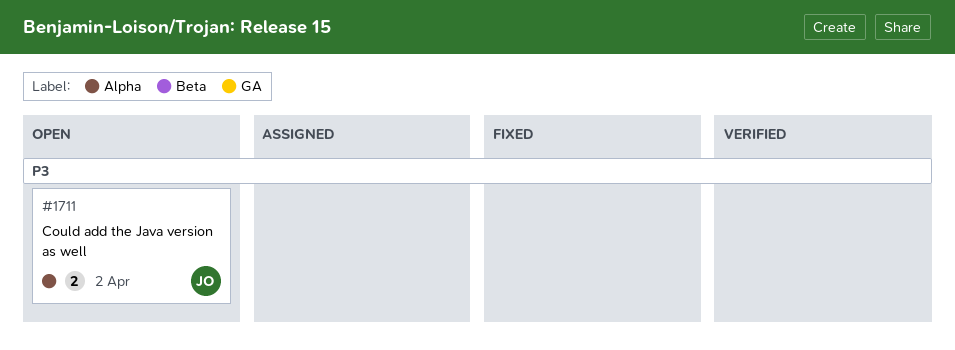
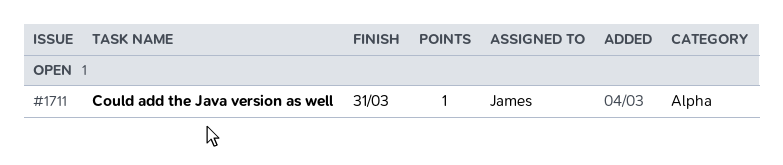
#1711, estimate: 2 -> 1
#1711, due: Apr 2 -> Mar 31

